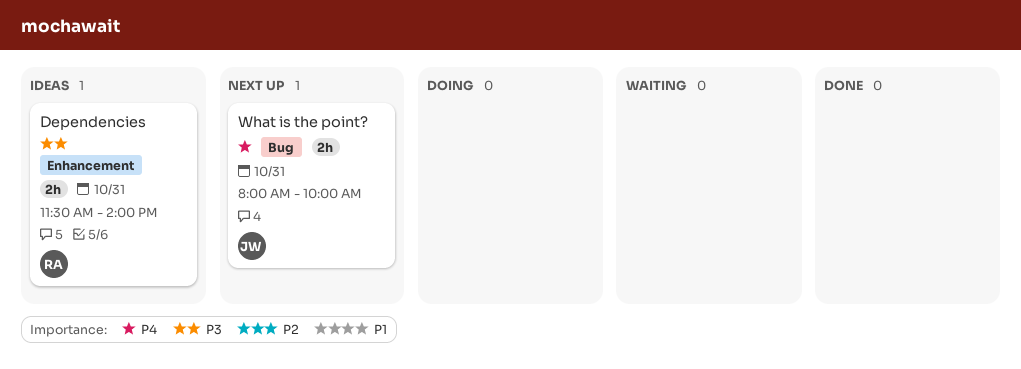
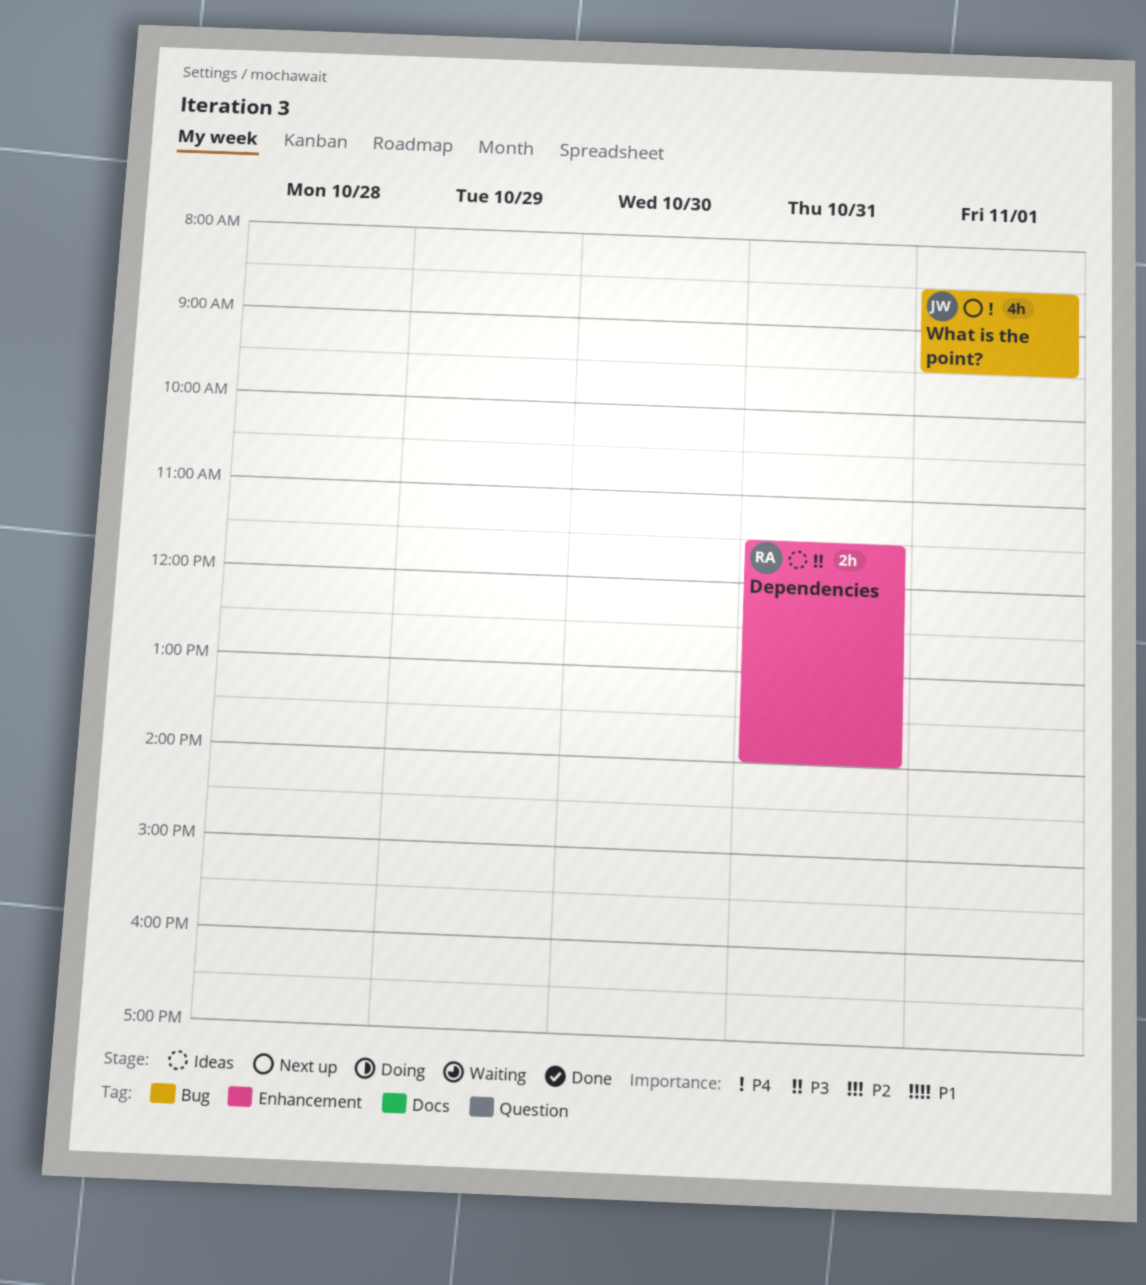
What is the point?, estimate: 2h -> 4h
What is the point?, day: Oct 31 -> Nov 1
What is the point?, begins: 08:00 -> 08:30
What is the point?, ends: 10:00 -> 09:30

